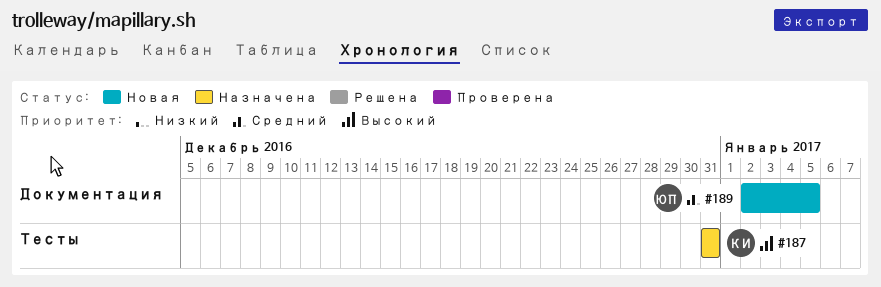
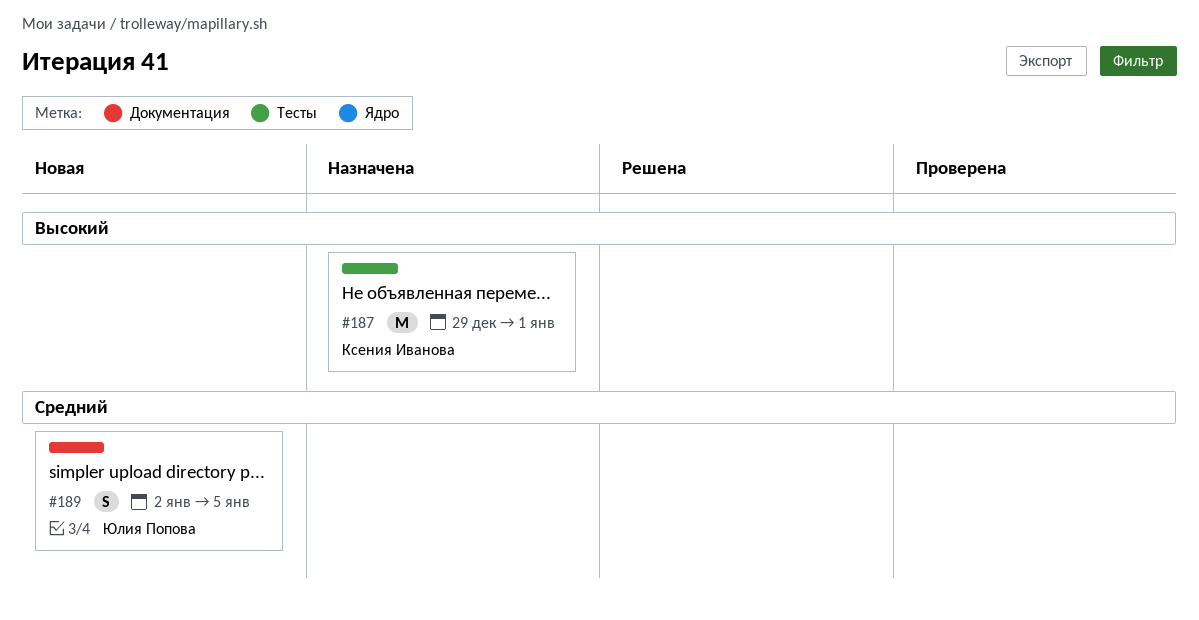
#187, start: Dec 31 -> Dec 29
#187, due: Dec 31 -> Jan 1

